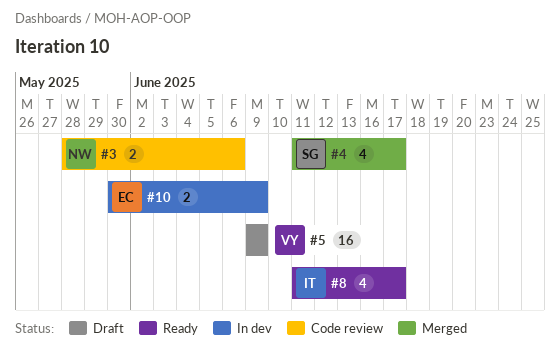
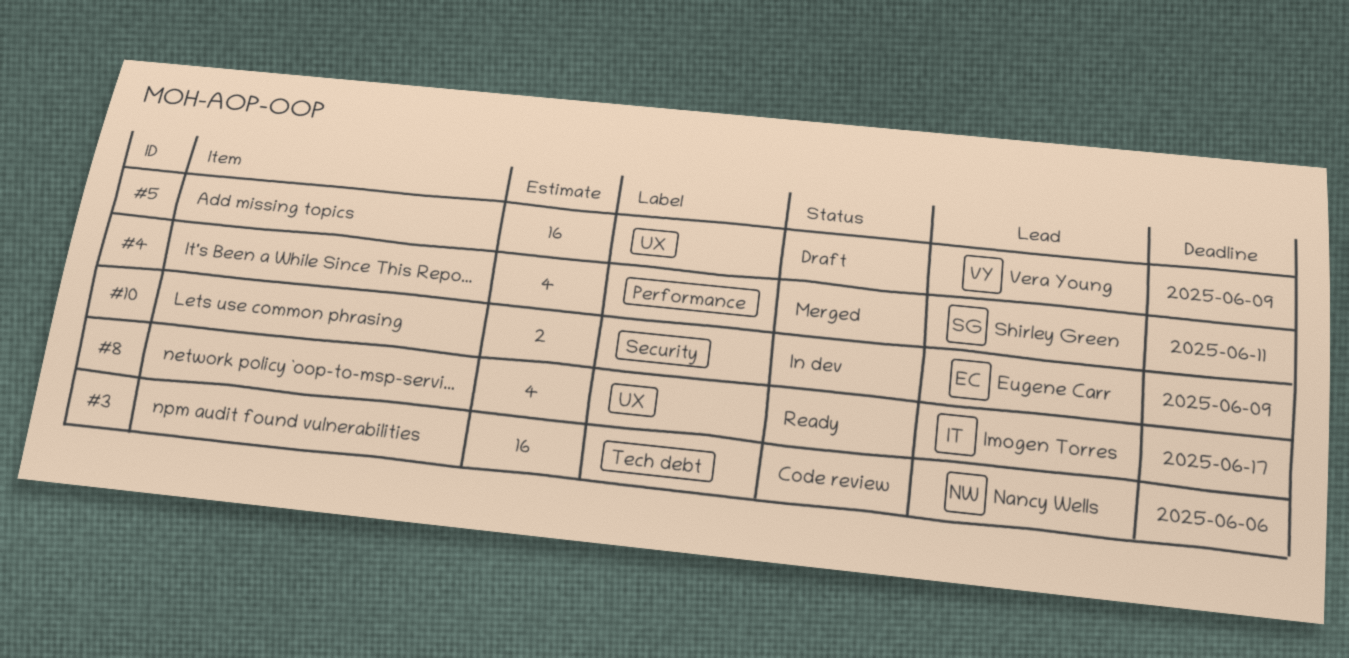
#3, estimate: 2 -> 16
#4, due: Jun 17 -> Jun 11

